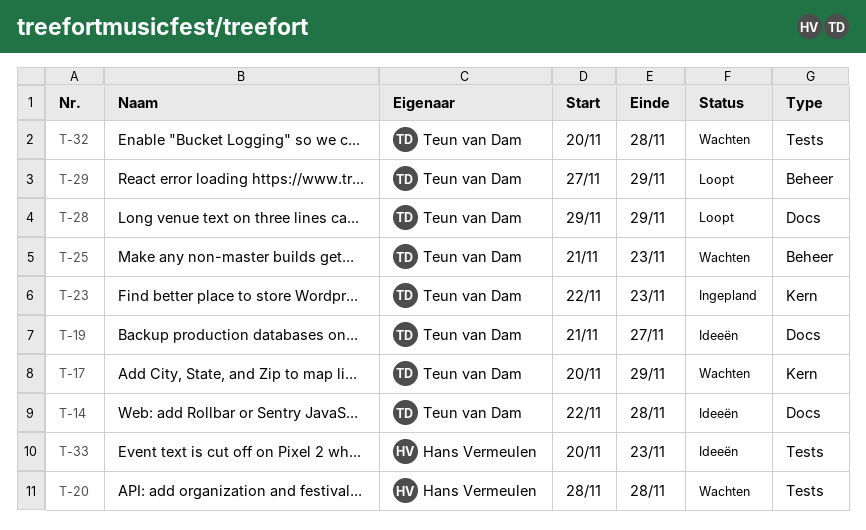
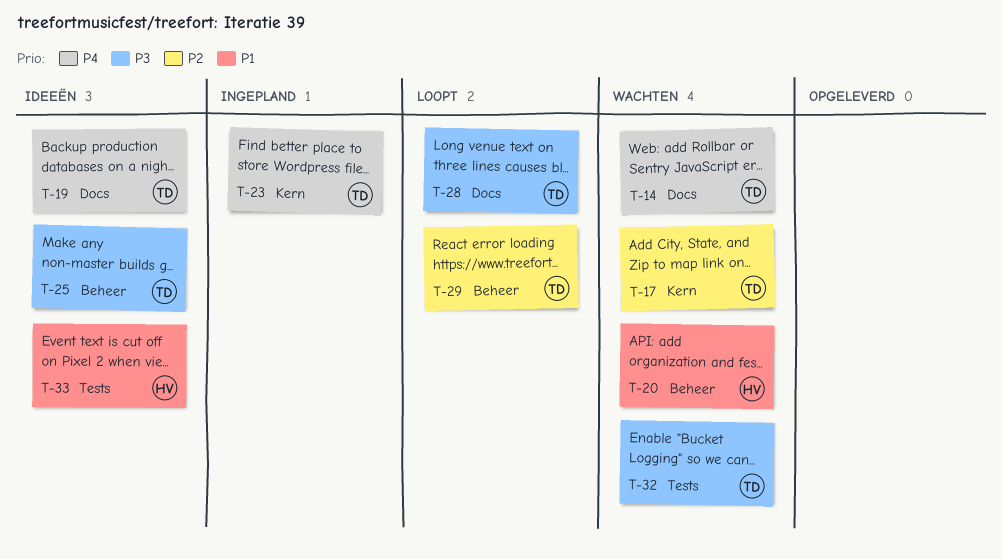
T-14, status: Ideeën -> Wachten
T-20, label: Tests -> Beheer
T-25, status: Wachten -> Ideeën

